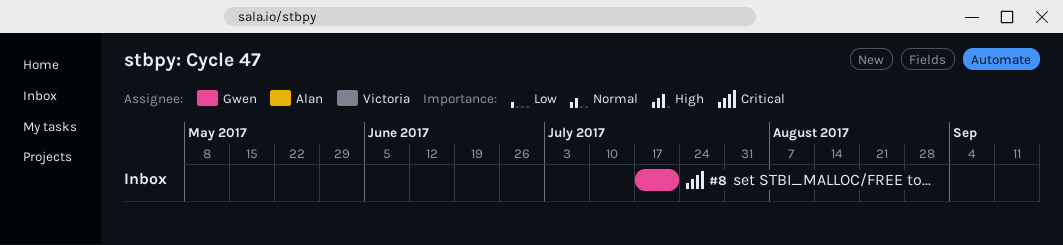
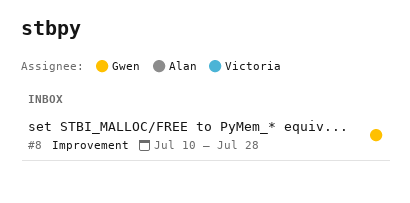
#8, start: Jul 17 -> Jul 10
#8, due: Jul 21 -> Jul 28

